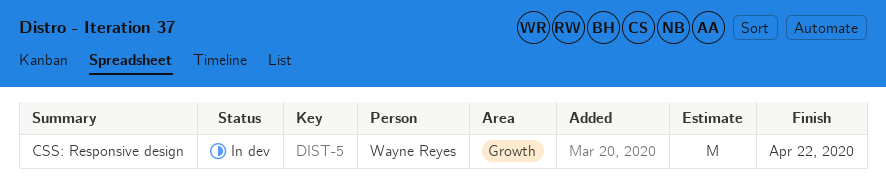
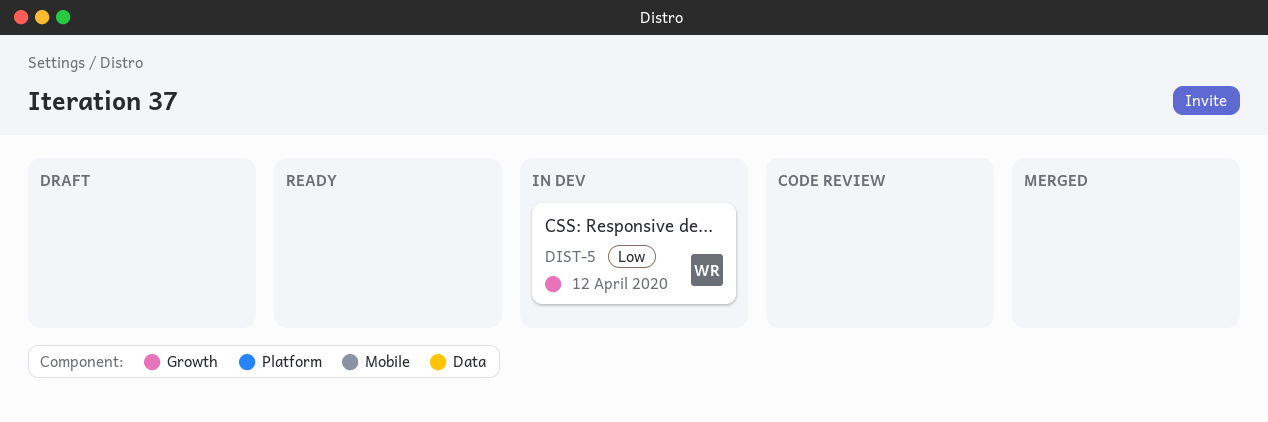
DIST-5, due: Apr 22 -> Apr 12

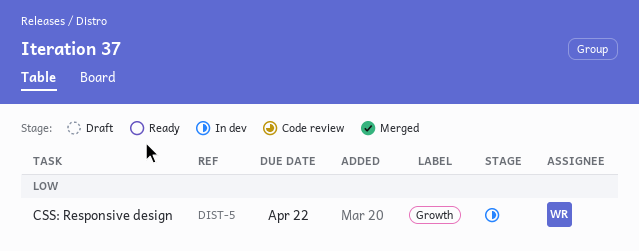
DIST-5, due: Apr 12 -> Apr 22

